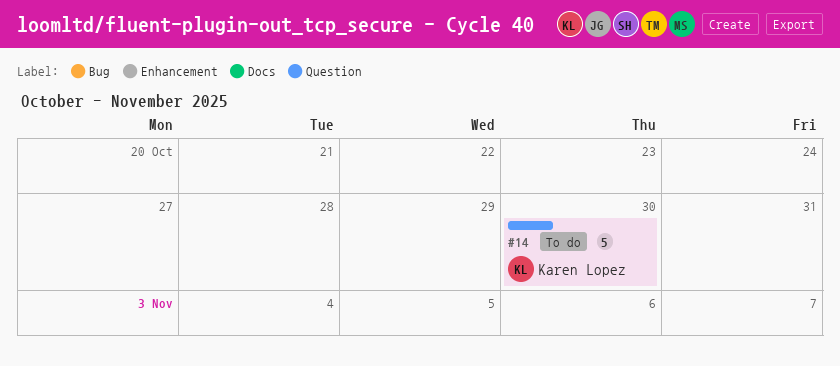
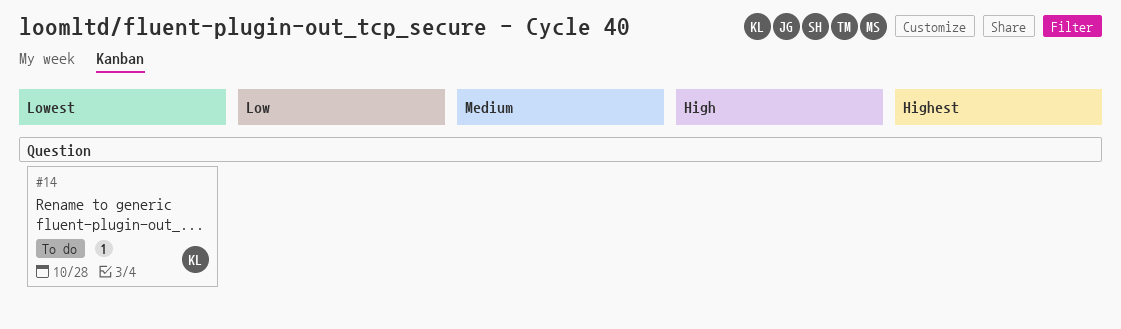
#14, estimate: 5 -> 1
#14, due: Oct 30 -> Oct 28

